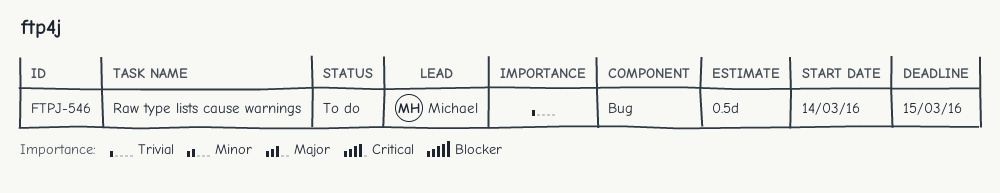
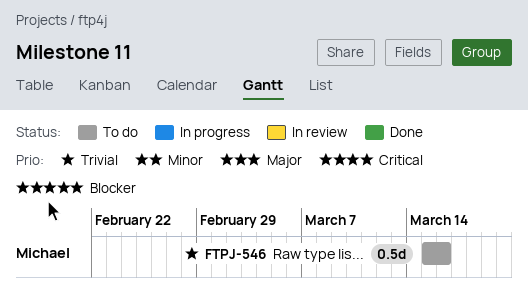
FTPJ-546, start: Mar 14 -> Mar 15
FTPJ-546, due: Mar 15 -> Mar 16

